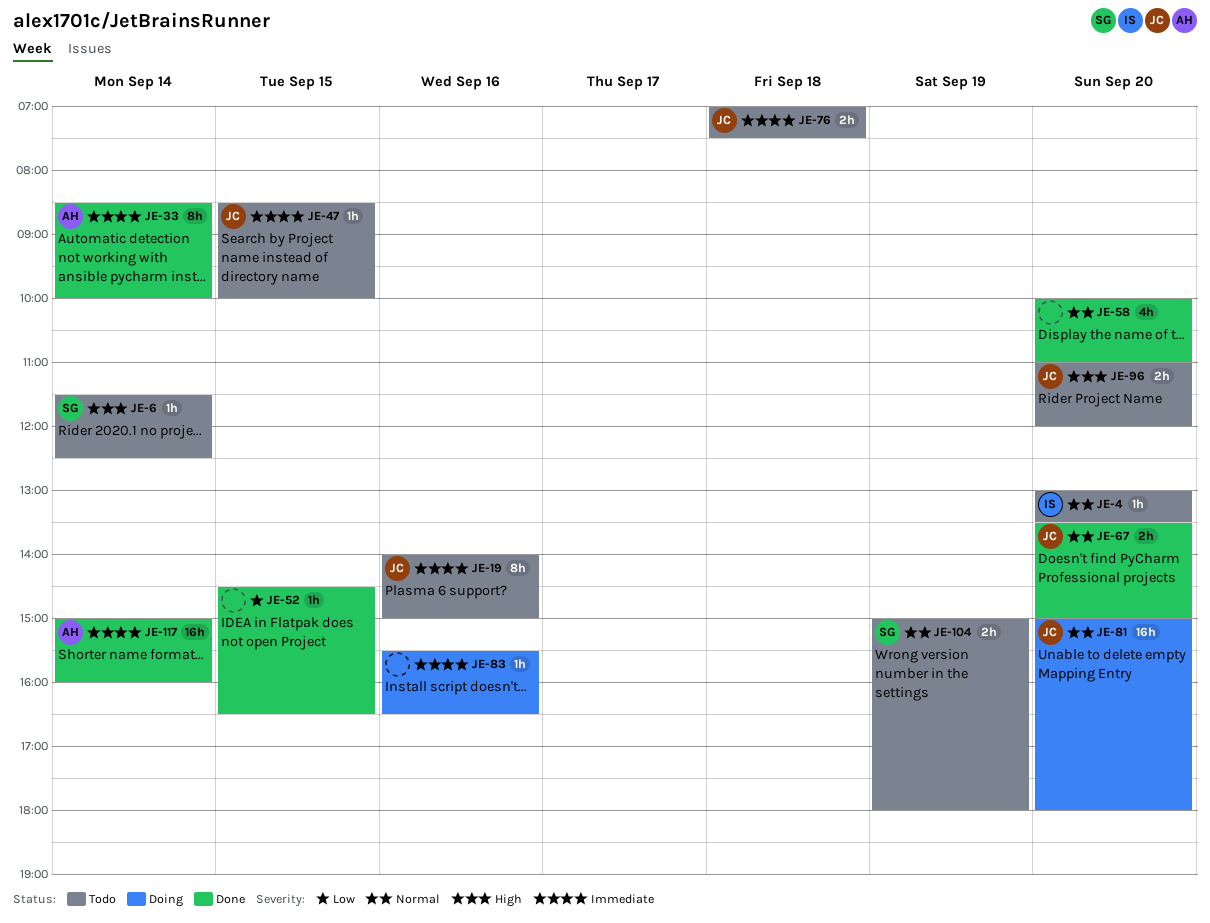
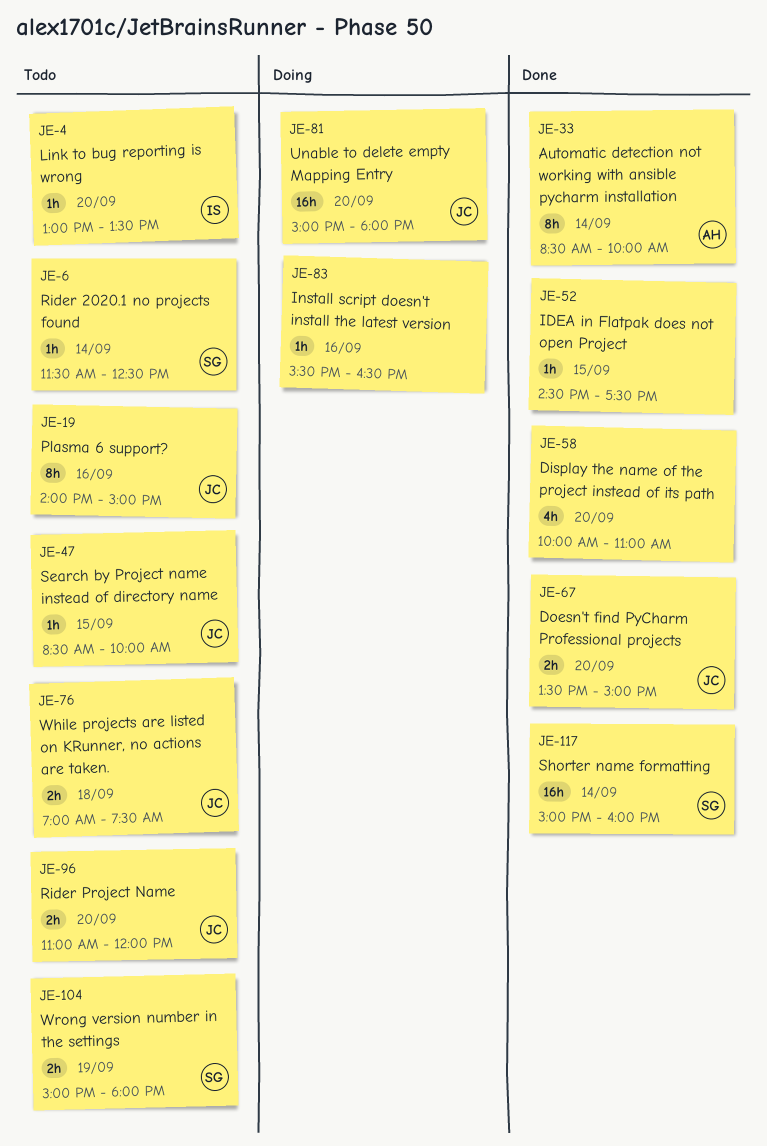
JE-52, ends: 16:30 -> 17:30
JE-117, owner: AH -> SG

